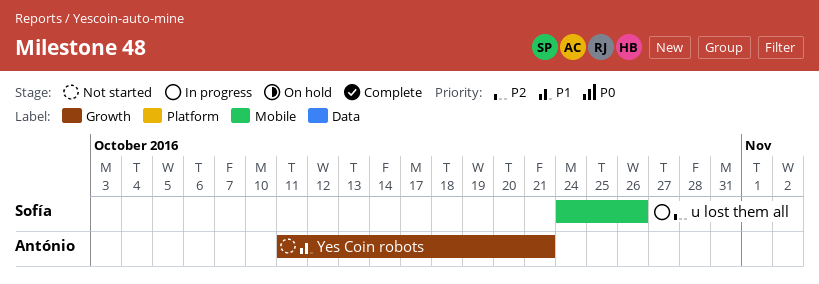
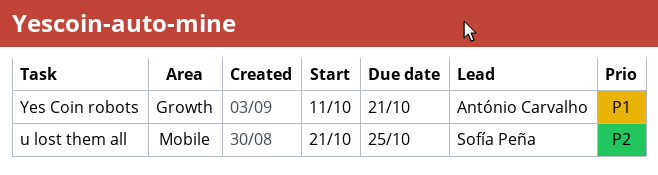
u lost them all, start: Oct 24 -> Oct 21
u lost them all, due: Oct 26 -> Oct 25

